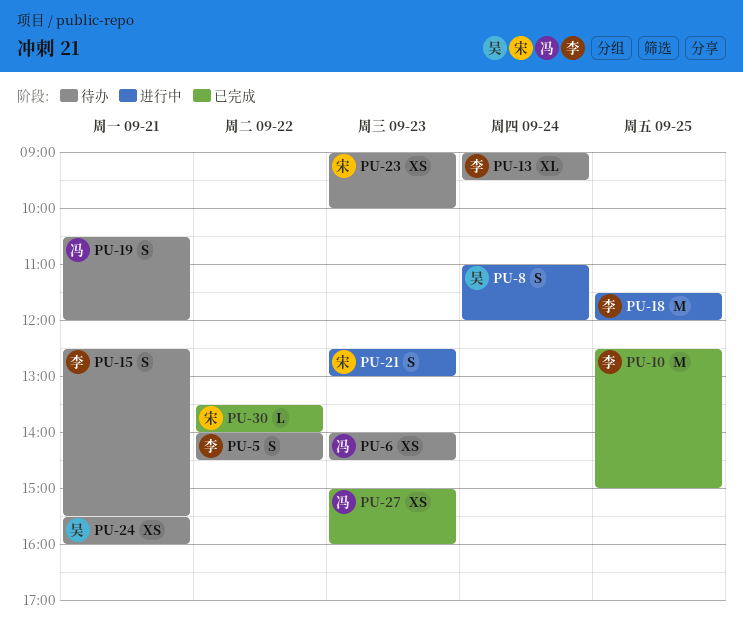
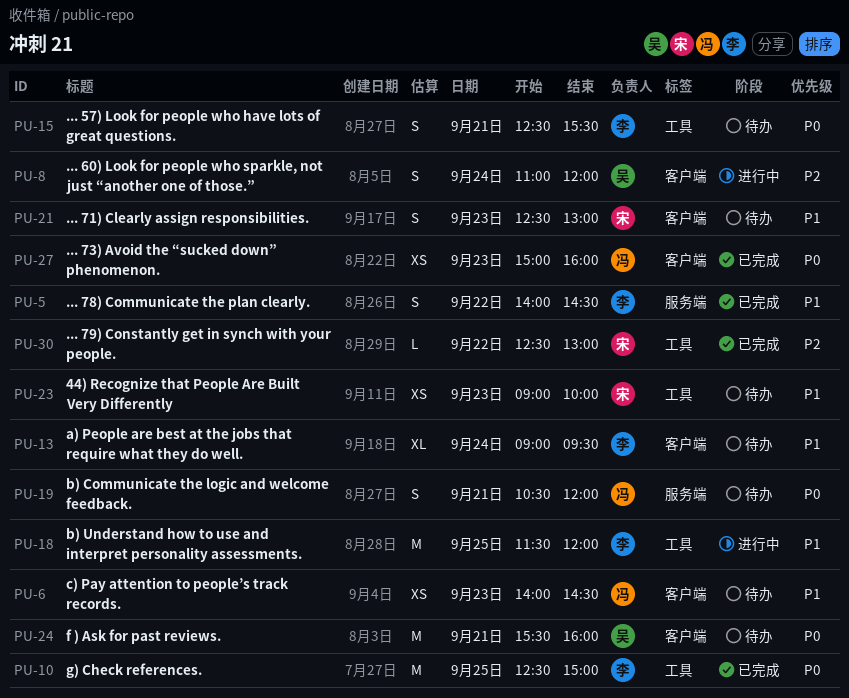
PU-5, status: 待办 -> 已完成
PU-21, status: 进行中 -> 待办
PU-24, estimate: XS -> M
PU-30, begins: 13:30 -> 12:30
PU-30, ends: 14:00 -> 13:00

